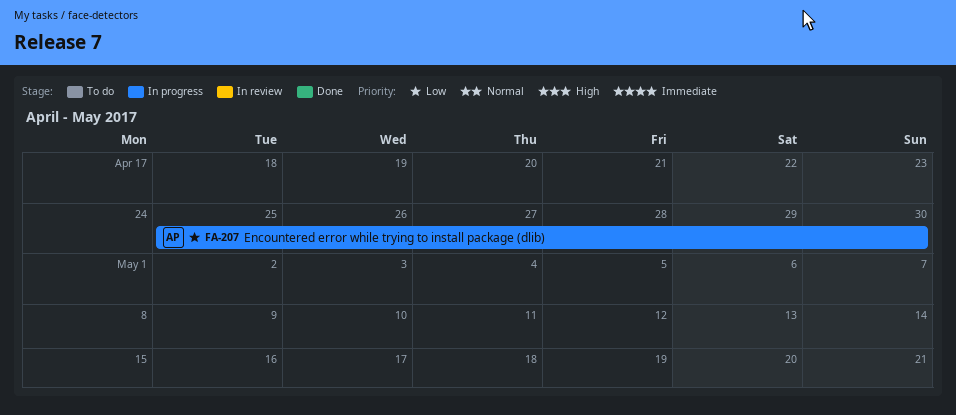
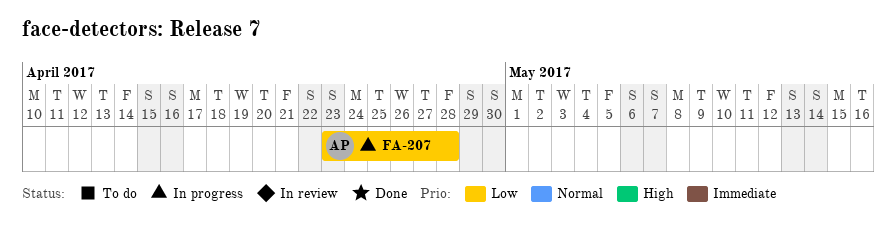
FA-207, start: Apr 25 -> Apr 23
FA-207, due: Apr 30 -> Apr 28

